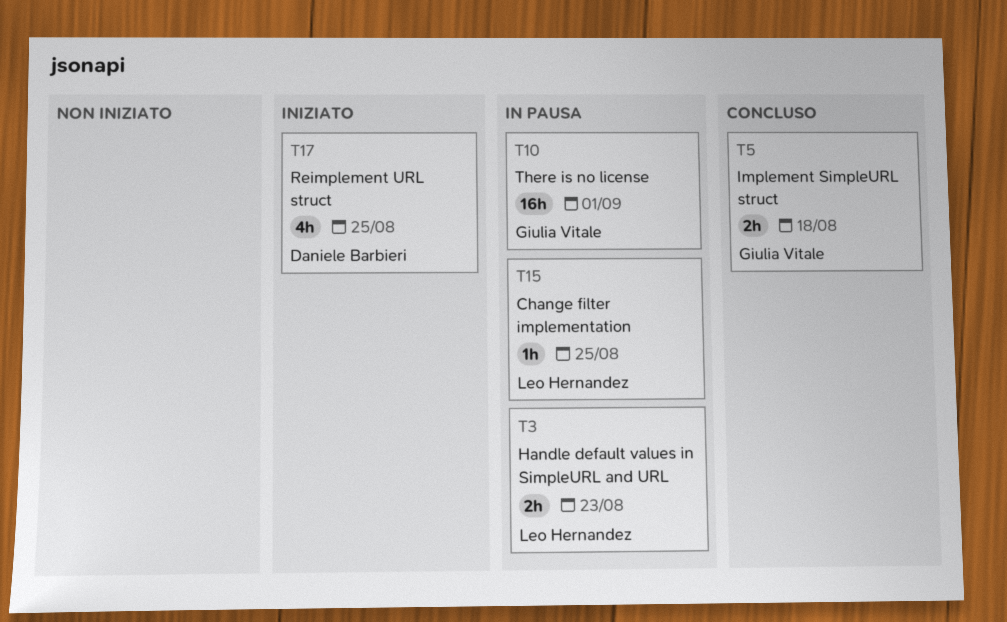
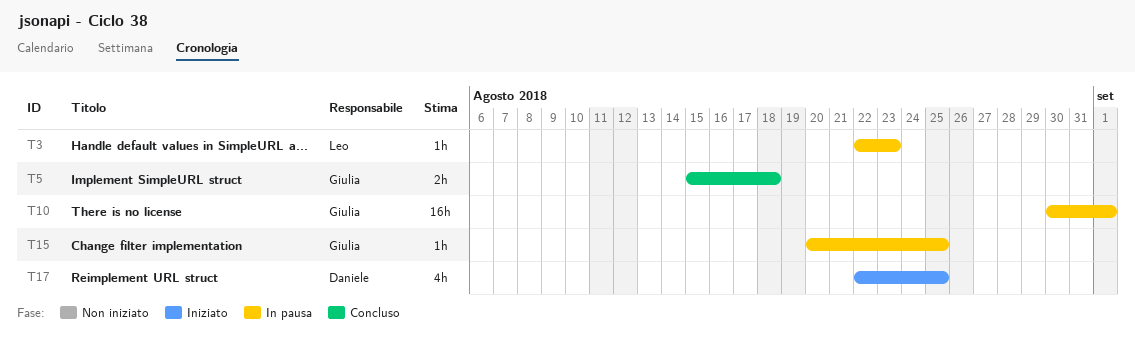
T3, estimate: 2h -> 1h
T15, owner: Leo Hernandez -> Giulia Vitale

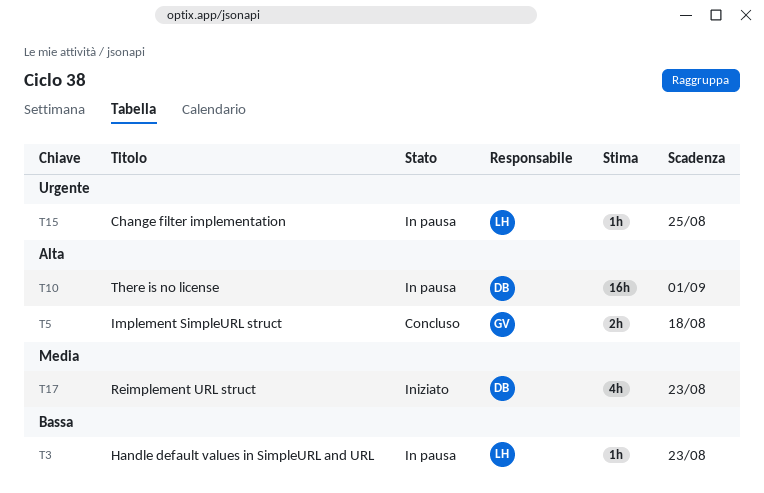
T10, owner: Giulia -> Daniele
T15, owner: Giulia -> Leo
T17, due: Aug 25 -> Aug 23

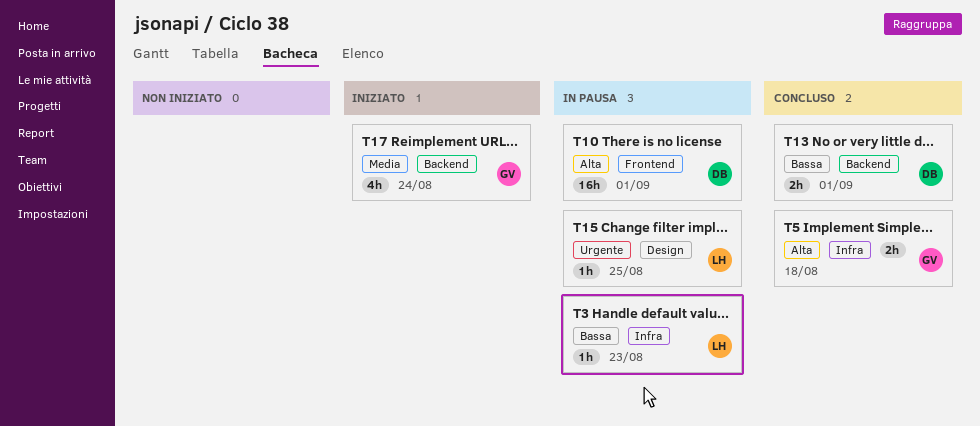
T13: none -> present
T17, owner: DB -> GV
T17, due: Aug 23 -> Aug 24

